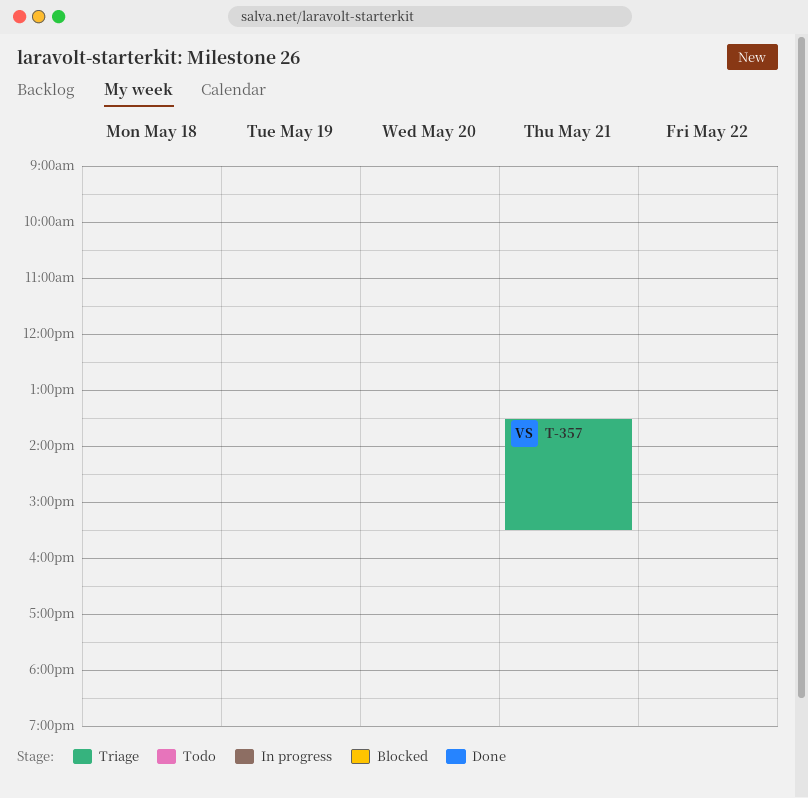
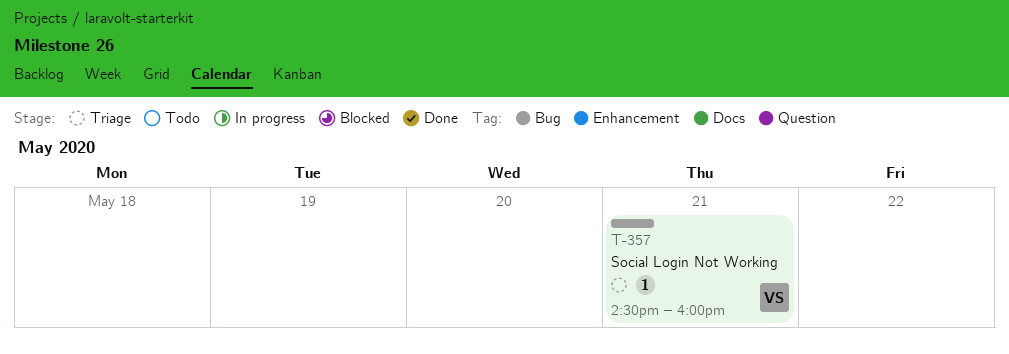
T-357, begins: 13:30 -> 14:30
T-357, ends: 15:30 -> 16:00

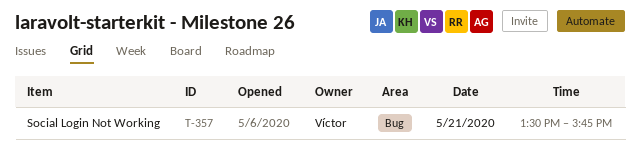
T-357, begins: 14:30 -> 13:30
T-357, ends: 16:00 -> 15:45

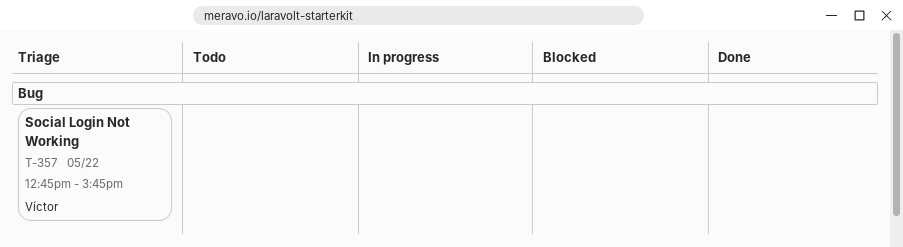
T-357, day: May 21 -> May 22
T-357, begins: 13:30 -> 12:45

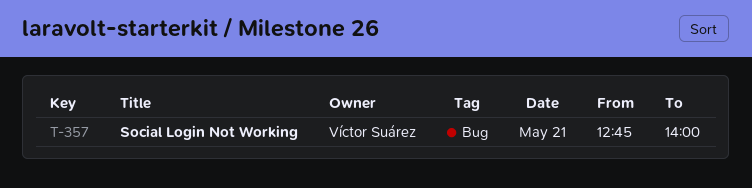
T-357, day: May 22 -> May 21
T-357, ends: 15:45 -> 14:00

